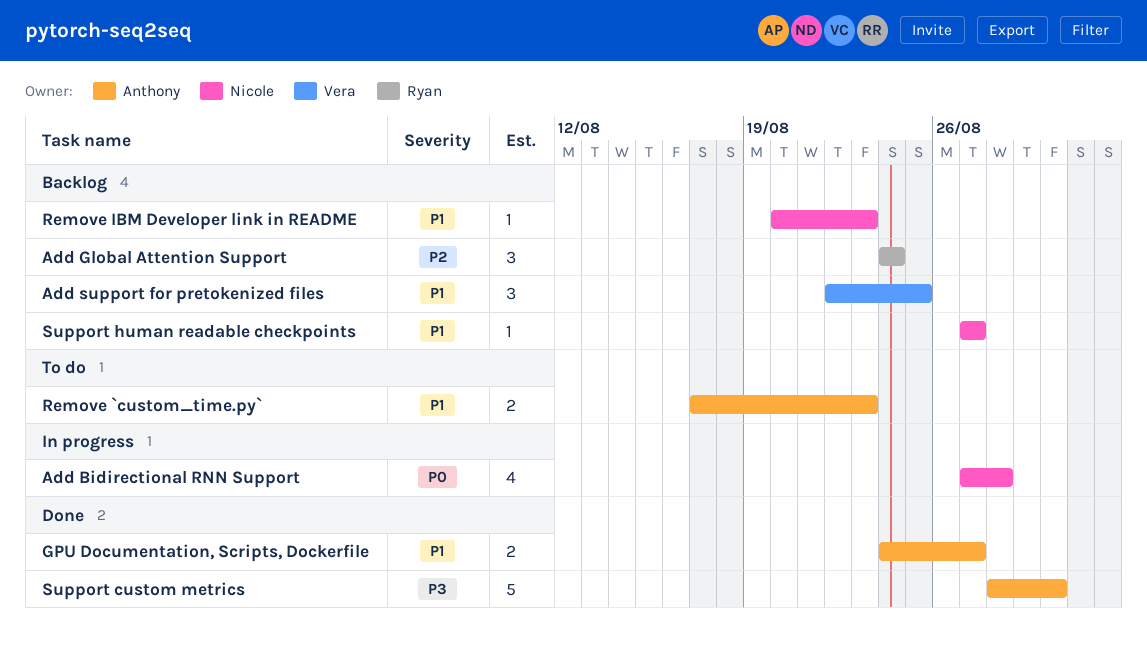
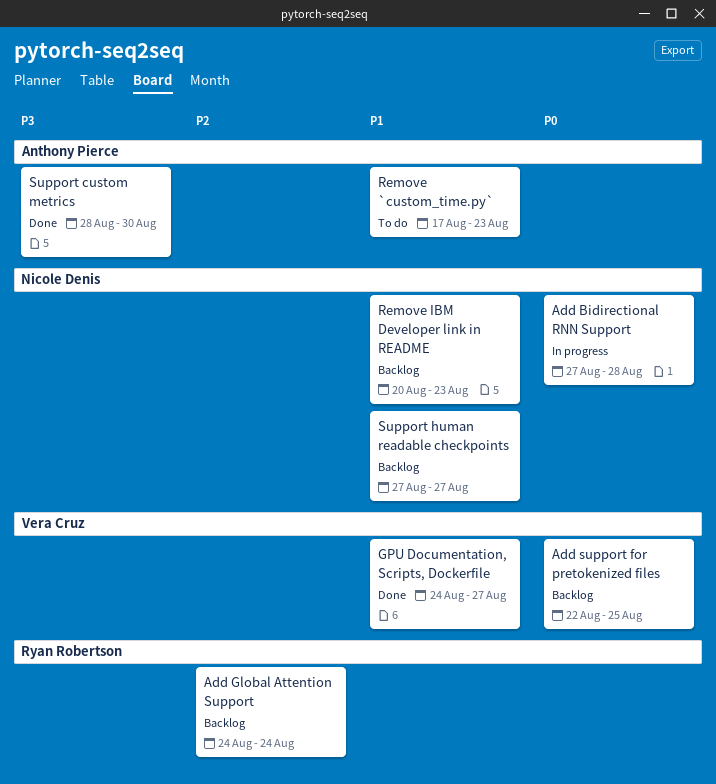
Add support for pretokenized files, priority: P1 -> P0
GPU Documentation, Scripts, Dockerfile, owner: Anthony Pierce -> Vera Cruz

